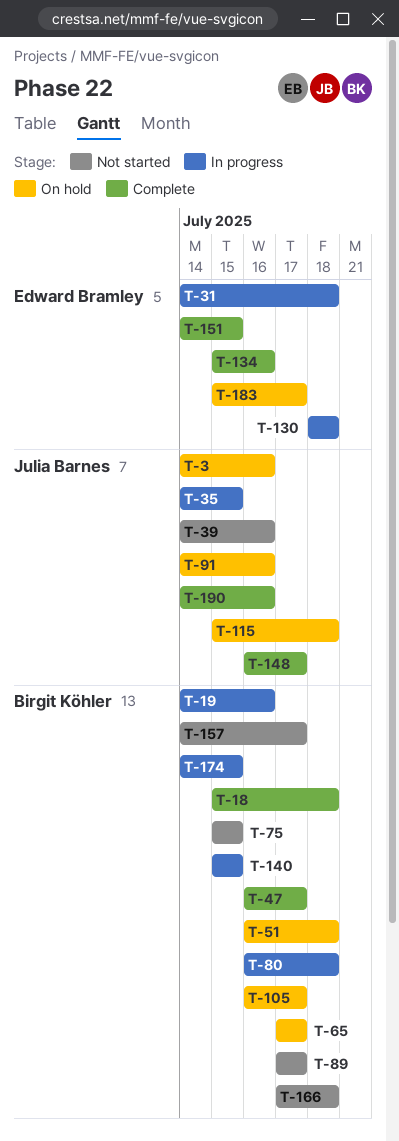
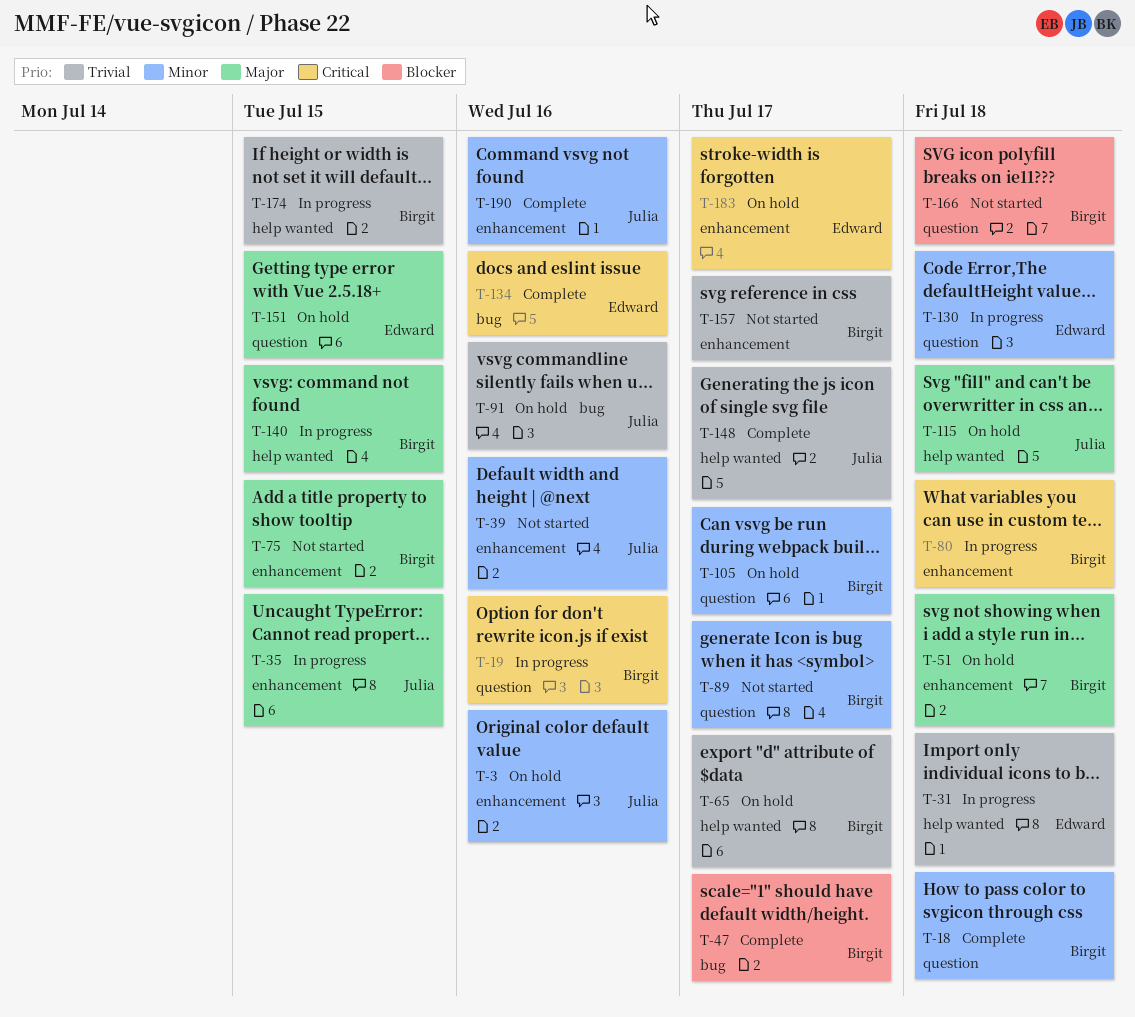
T-151, status: Complete -> On hold

